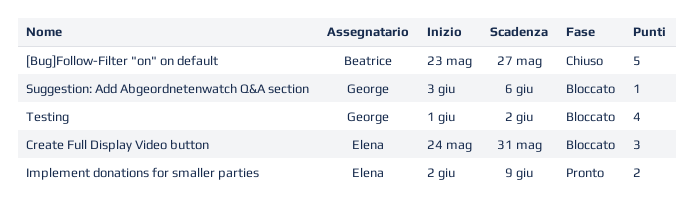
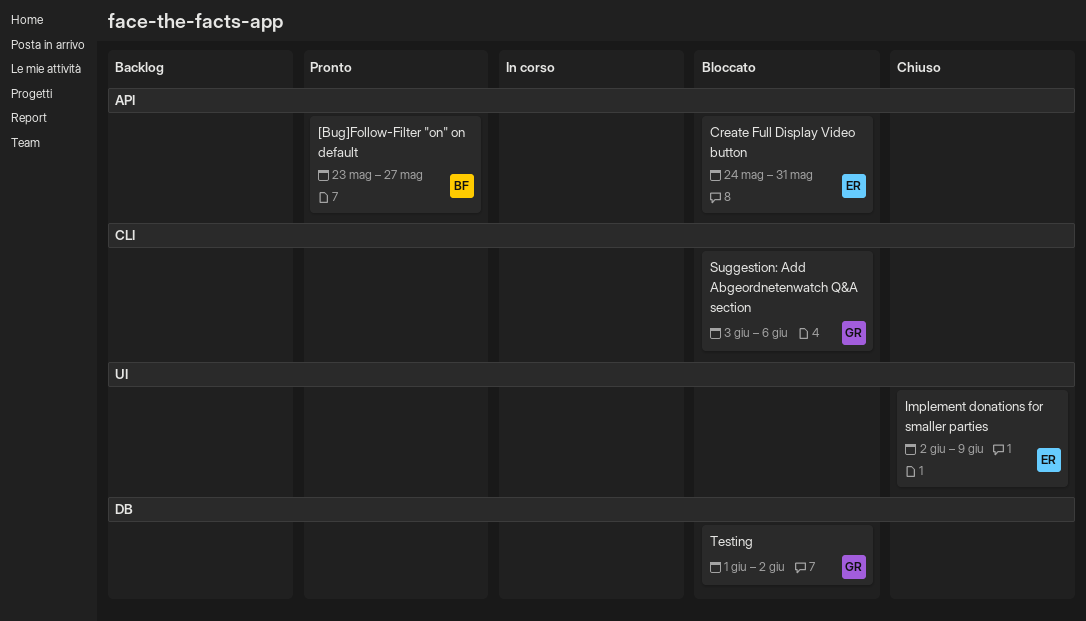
[Bug]Follow-Filter "on" on default, status: Chiuso -> Pronto
Implement donations for smaller parties, status: Pronto -> Chiuso

